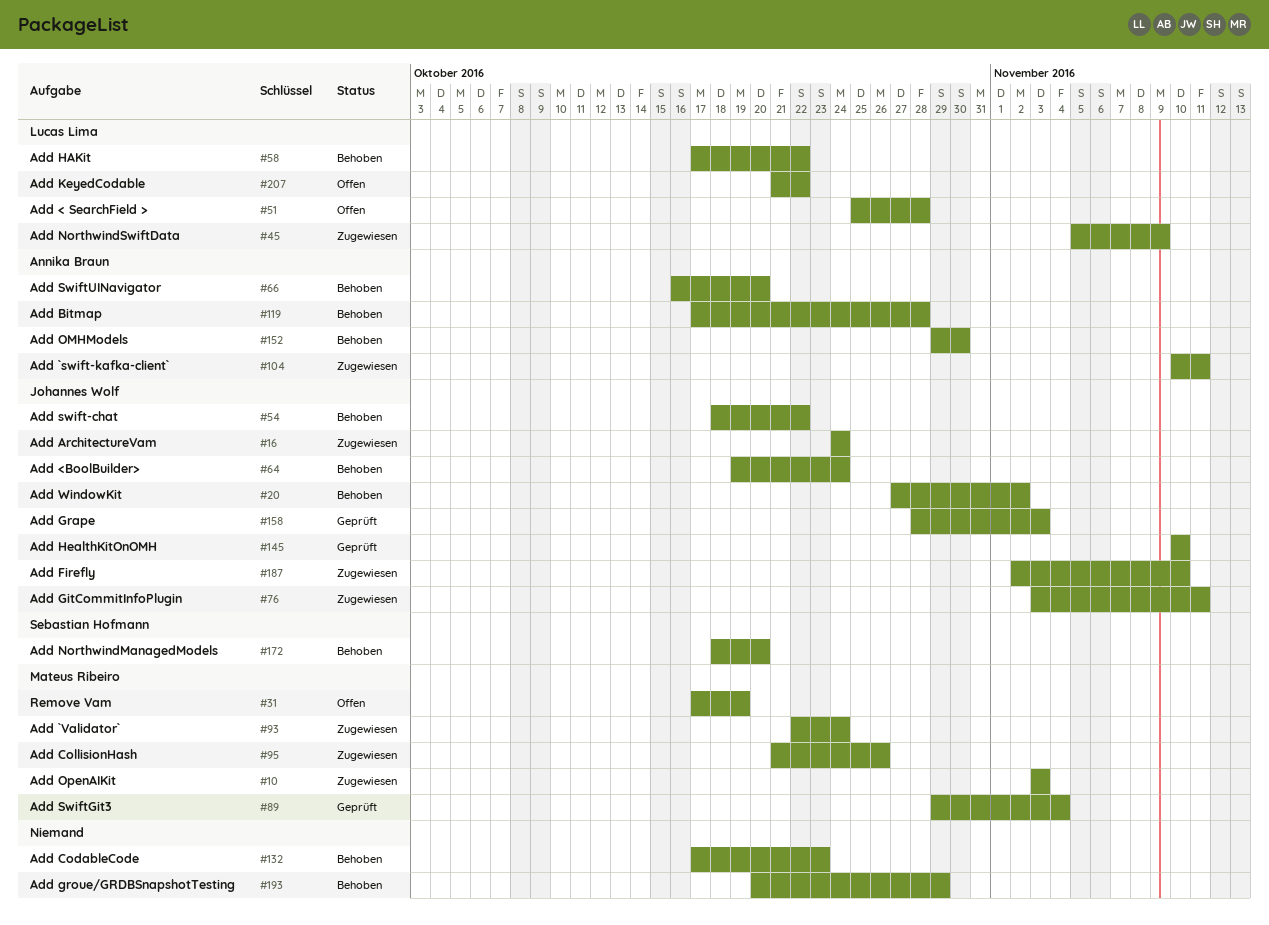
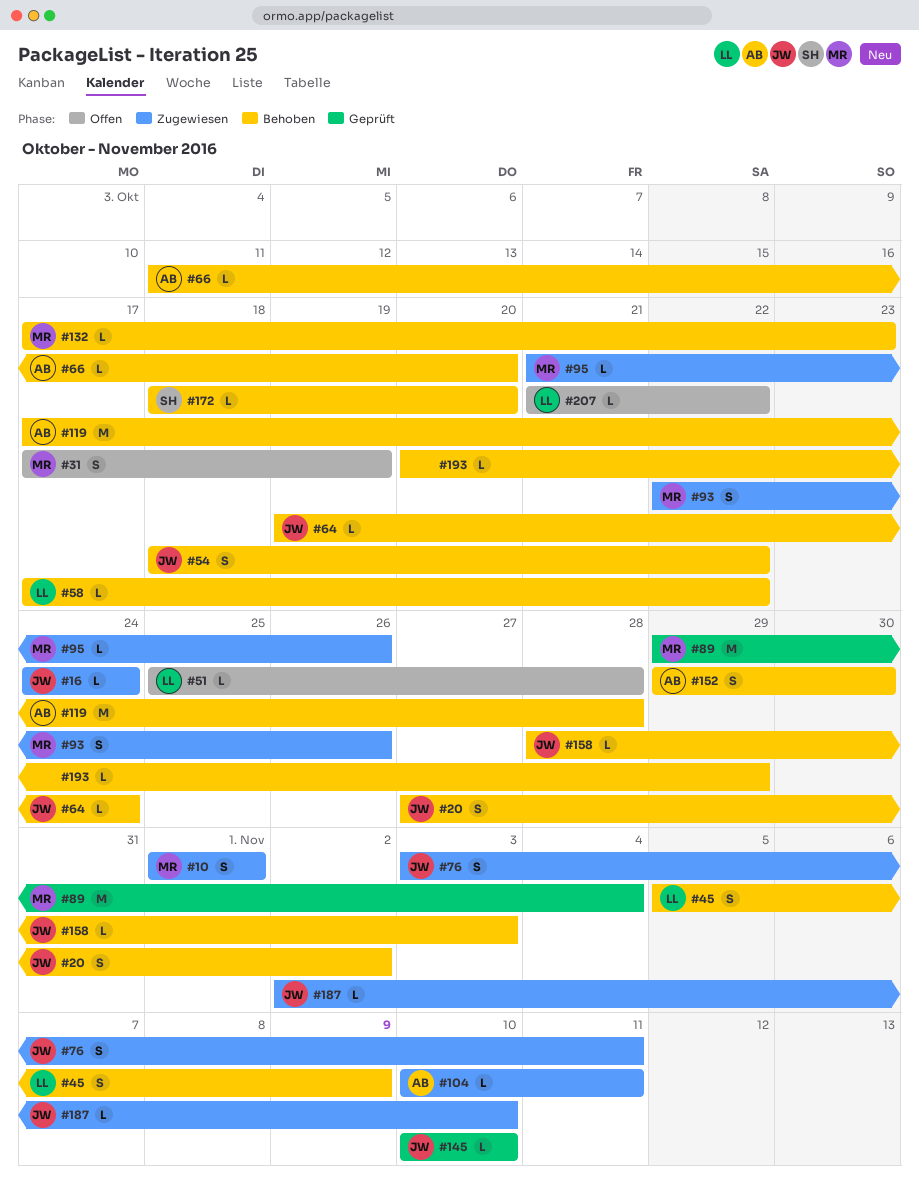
#10, start: Nov 3 -> Nov 1
#10, due: Nov 3 -> Nov 1
#45, status: Zugewiesen -> Behoben
#66, start: Oct 16 -> Oct 11
#93, due: Oct 24 -> Oct 26
#132, owner: none -> Mateus Ribeiro
#158, status: Geprüft -> Behoben

